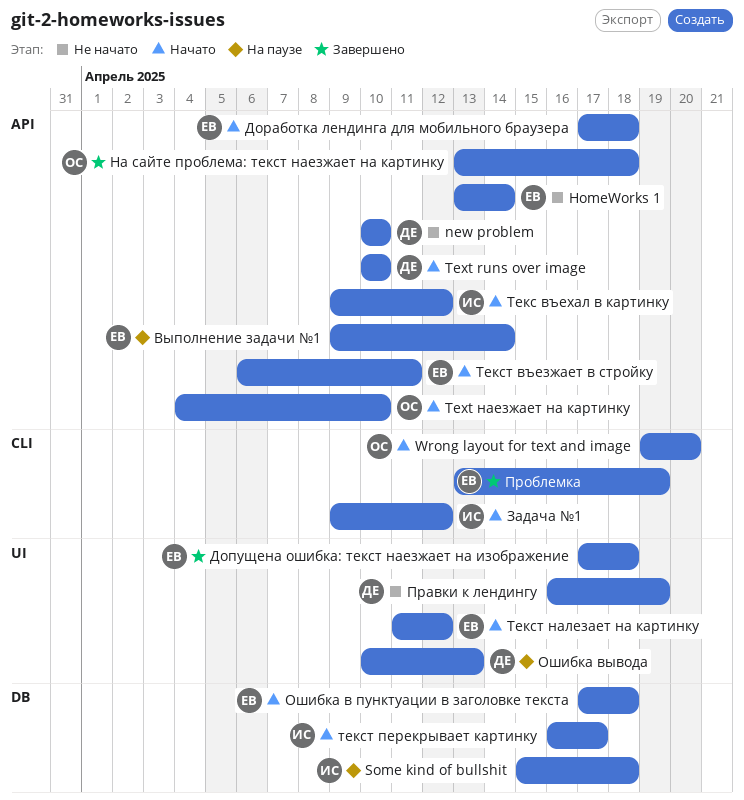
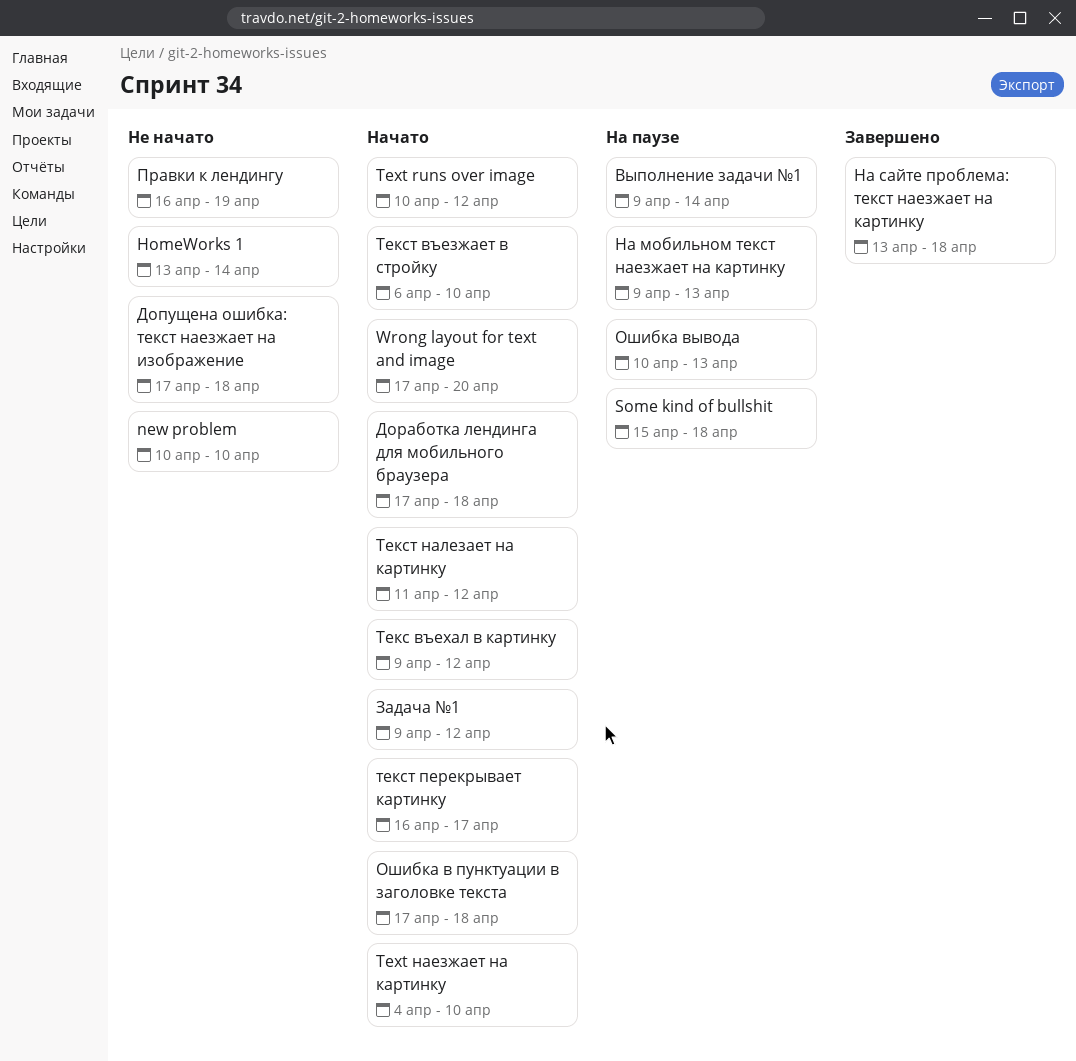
Text runs over image, due: Apr 10 -> Apr 12
Wrong layout for text and image, start: Apr 19 -> Apr 17
Допущена ошибка: текст наезжает на изображение, status: Завершено -> Не начато
На мобильном текст наезжает на картинку: none -> present
Проблемка: present -> none
Текст въезжает в стройку, due: Apr 11 -> Apr 10

